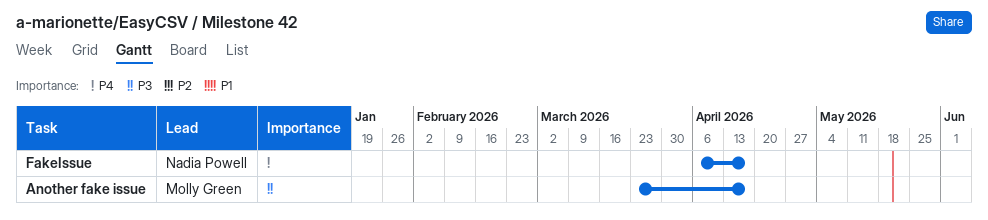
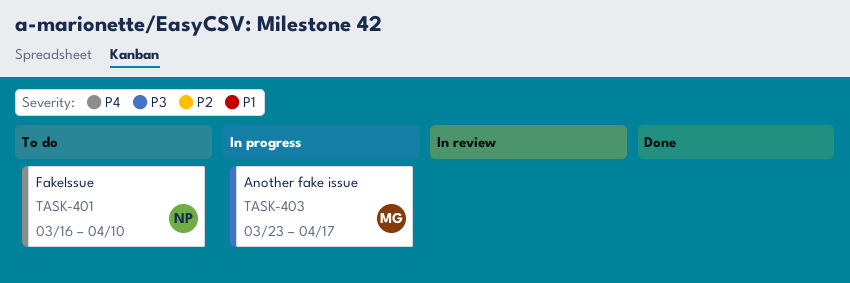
FakeIssue, start: Apr 6 -> Mar 16
FakeIssue, due: Apr 17 -> Apr 10

